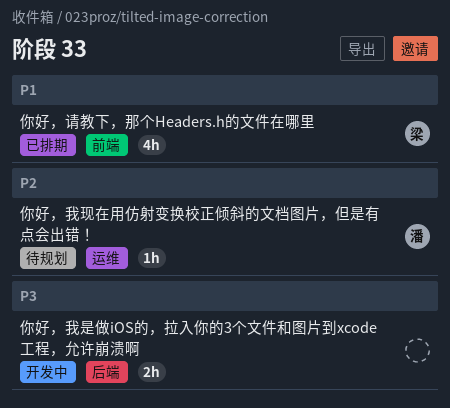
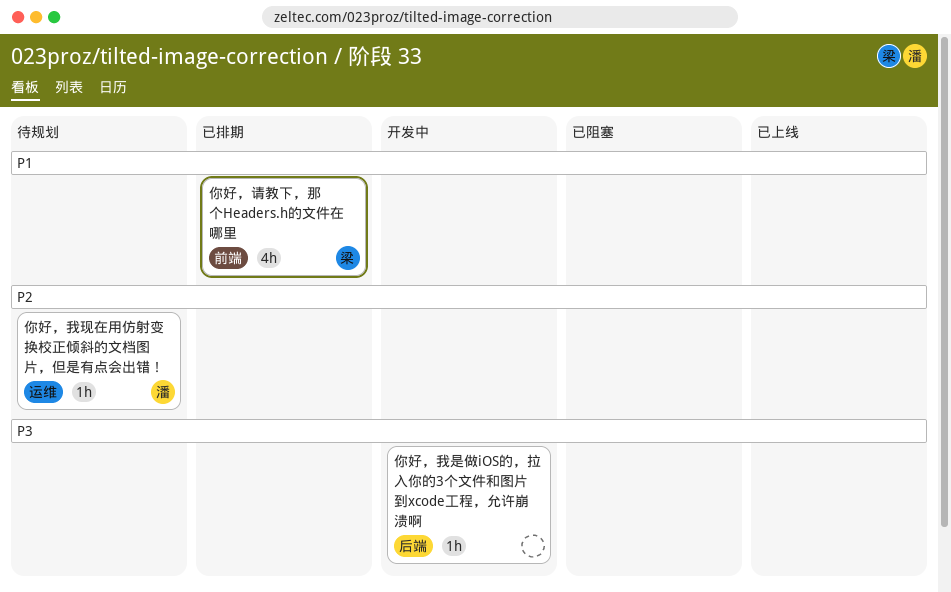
你好，我是做iOS的，拉入你的3个文件和图片到xcode工程，允许崩溃啊, estimate: 2h -> 1h

